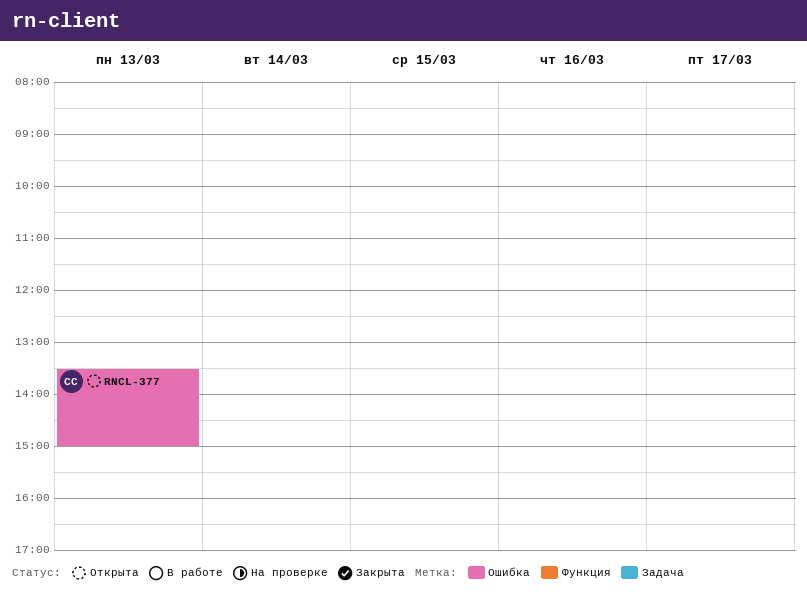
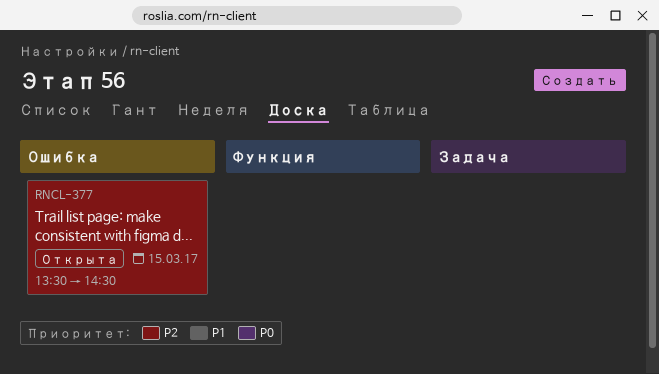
RNCL-377, day: Mar 13 -> Mar 15
RNCL-377, ends: 15:00 -> 14:30

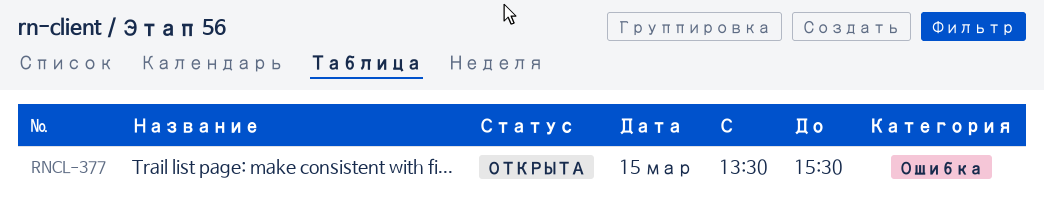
RNCL-377, ends: 14:30 -> 15:30

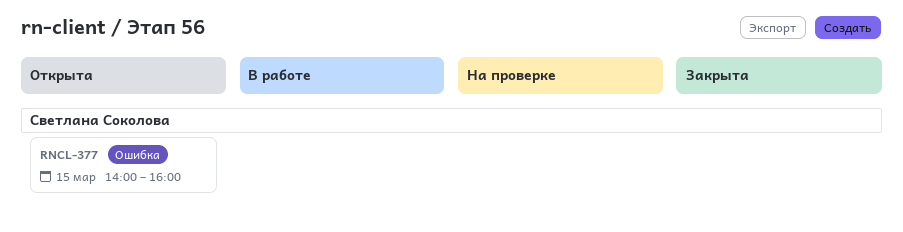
RNCL-377, begins: 13:30 -> 14:00
RNCL-377, ends: 15:30 -> 16:00

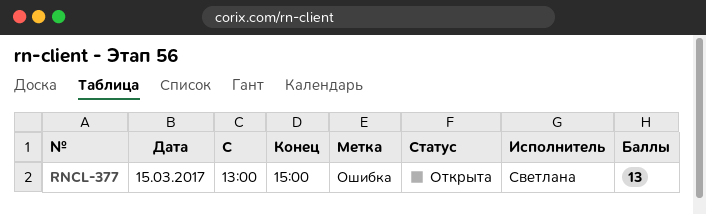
RNCL-377, begins: 14:00 -> 13:00
RNCL-377, ends: 16:00 -> 15:00

